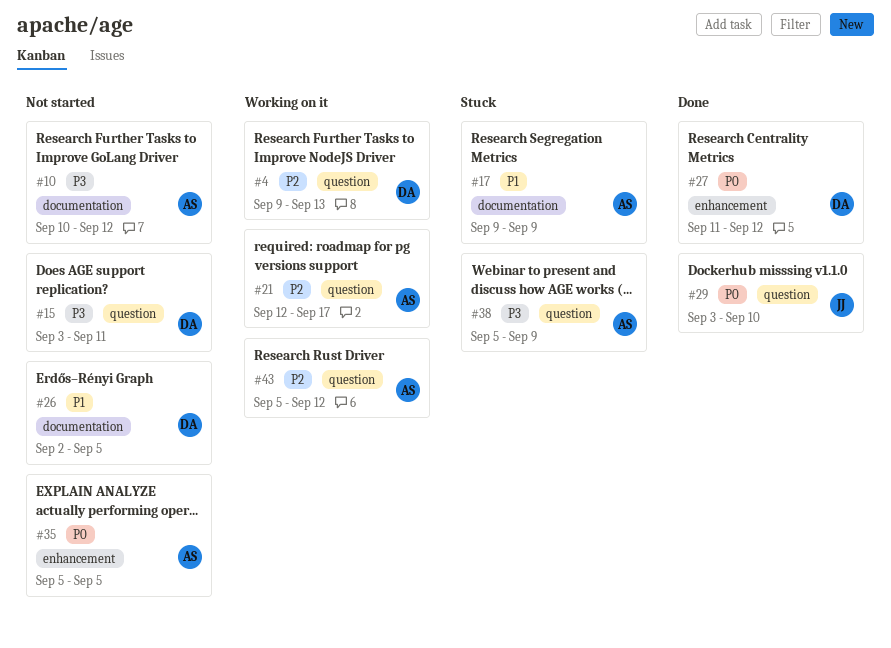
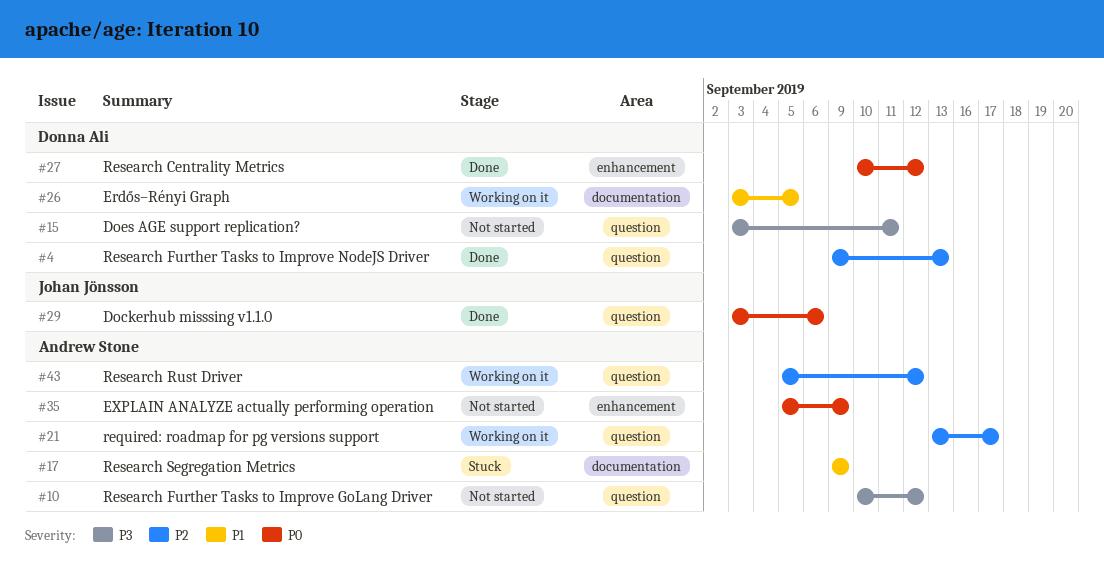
#4, status: Working on it -> Done
#10, label: documentation -> question
#21, start: Sep 12 -> Sep 13
#26, status: Not started -> Working on it
#26, start: Sep 2 -> Sep 3
#27, start: Sep 11 -> Sep 10
#29, due: Sep 10 -> Sep 6
#35, due: Sep 5 -> Sep 9
#38: present -> none

